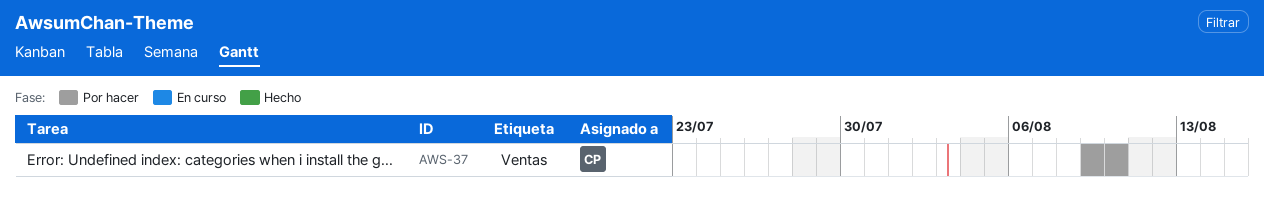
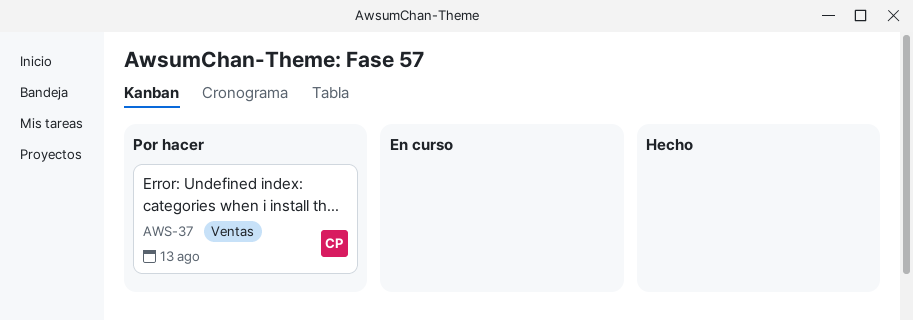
AWS-37, due: Aug 10 -> Aug 13

